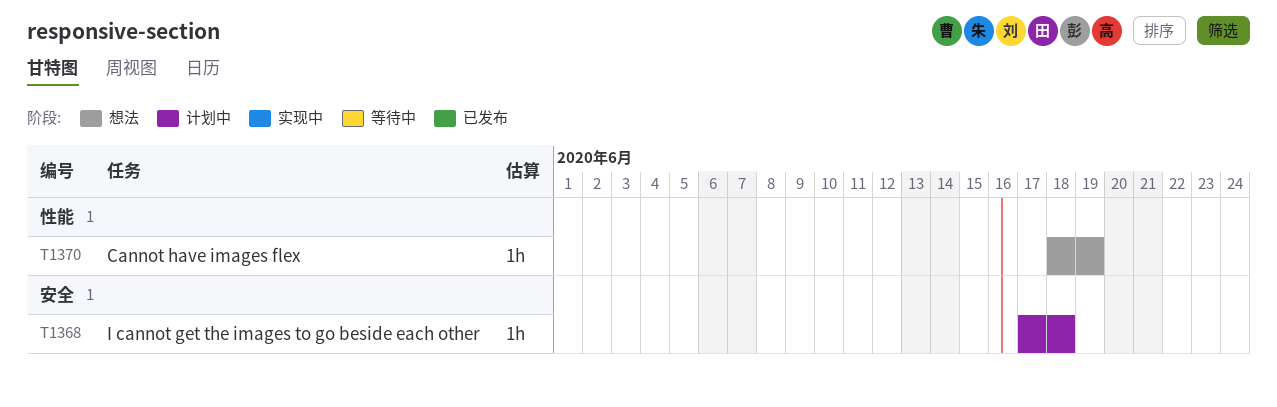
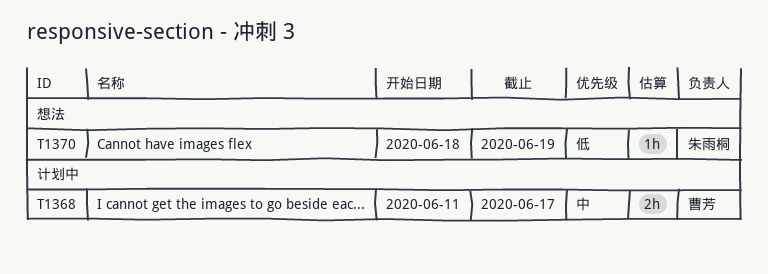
T1368, estimate: 1h -> 2h
T1368, start: Jun 17 -> Jun 11
T1368, due: Jun 18 -> Jun 17

